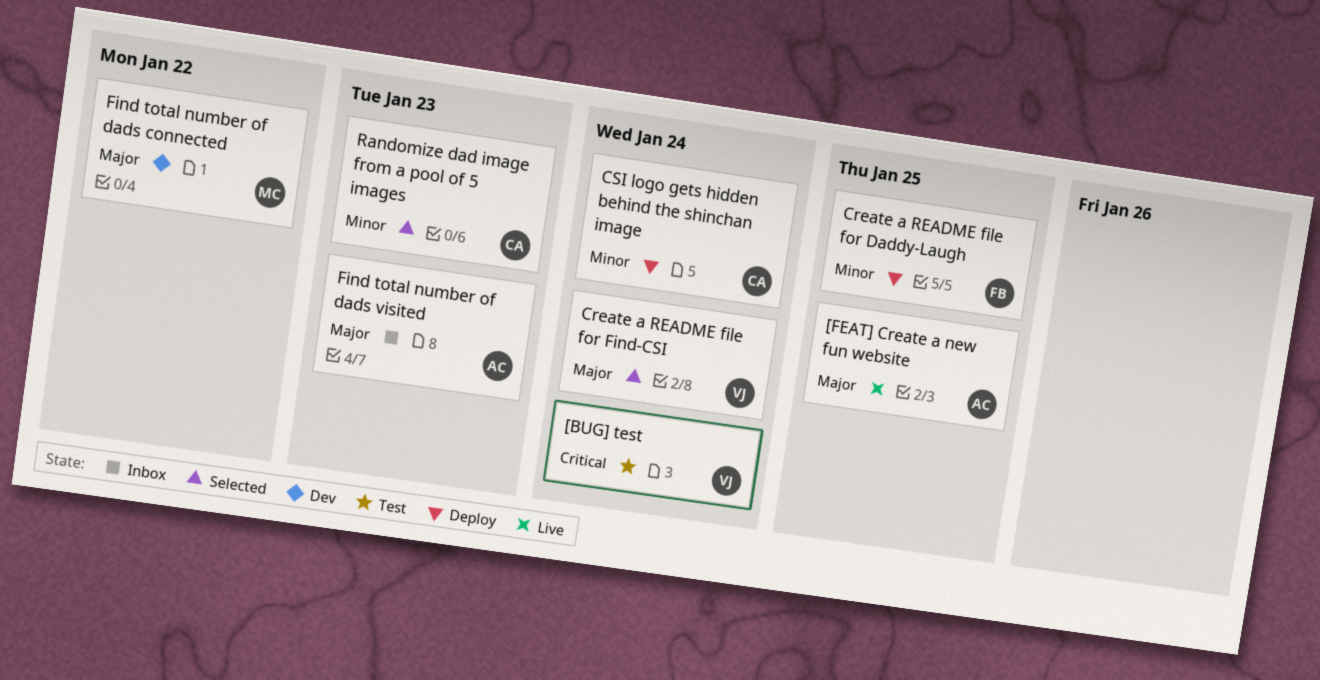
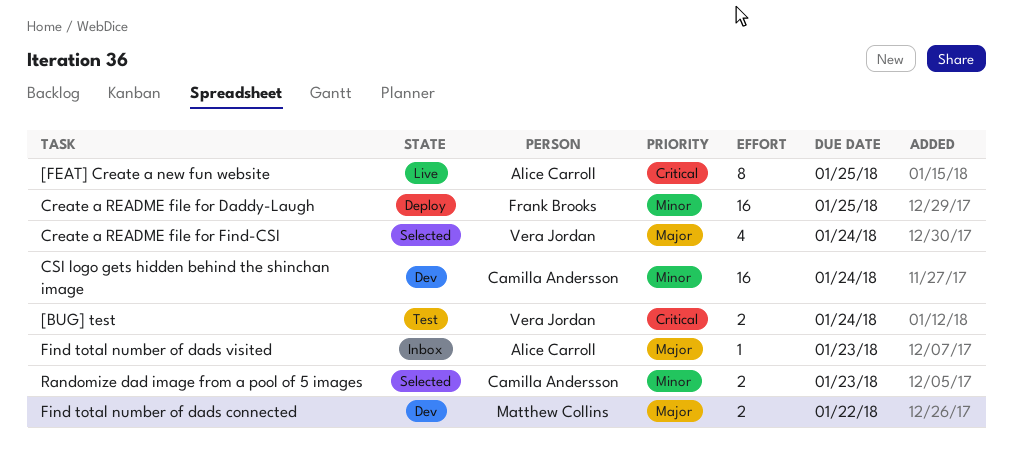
[FEAT] Create a new fun website, priority: Major -> Critical
CSI logo gets hidden behind the shinchan image, status: Deploy -> Dev

